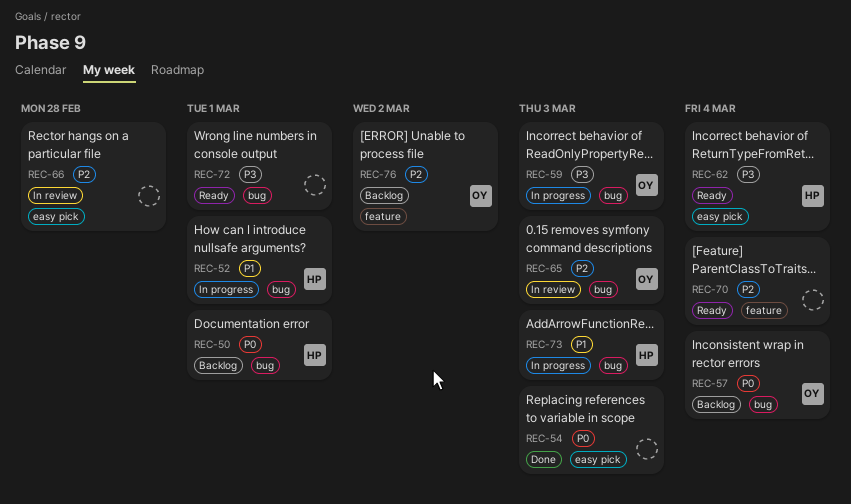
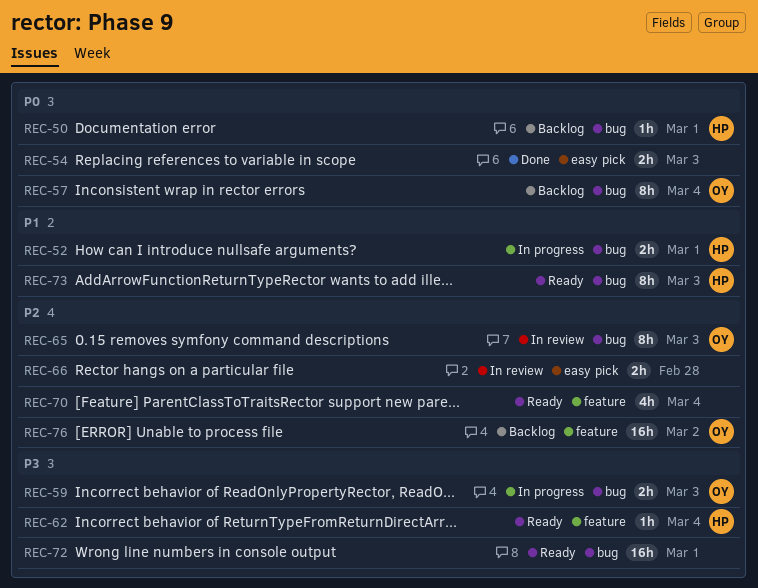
REC-62, label: easy pick -> feature
REC-73, status: In progress -> Ready

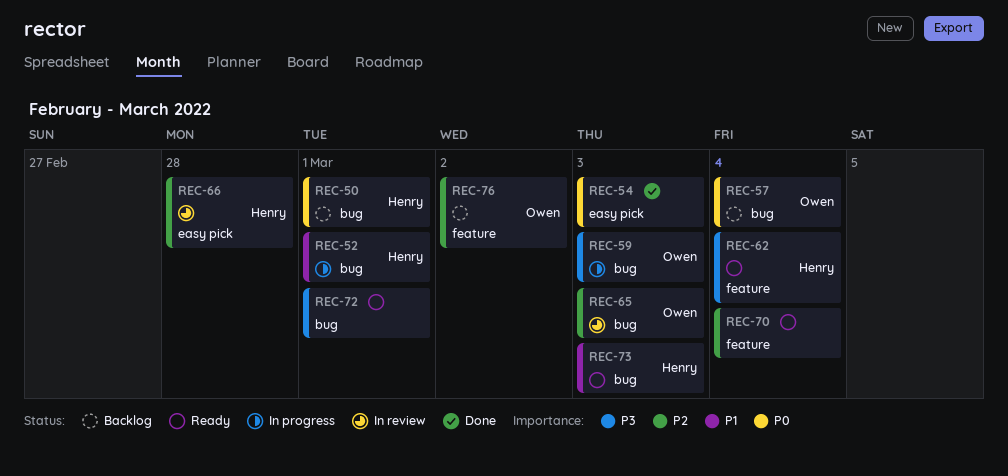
REC-66, owner: none -> Henry

